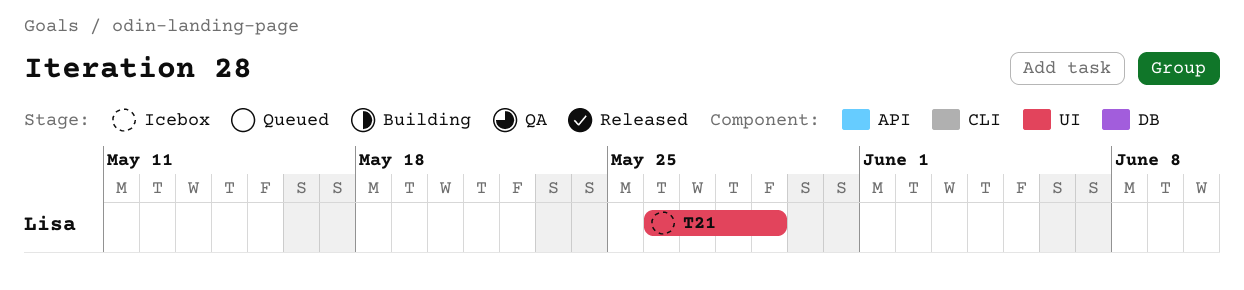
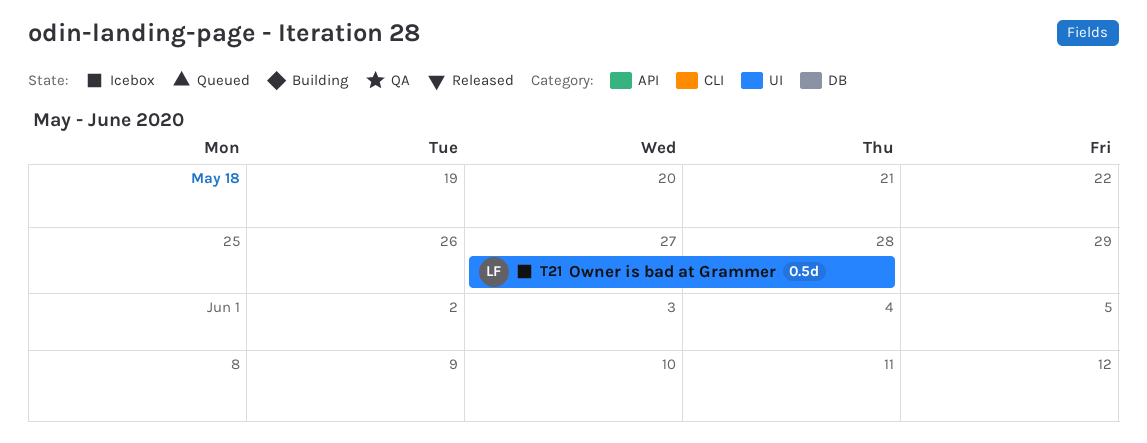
T21, start: May 26 -> May 27
T21, due: May 29 -> May 28

